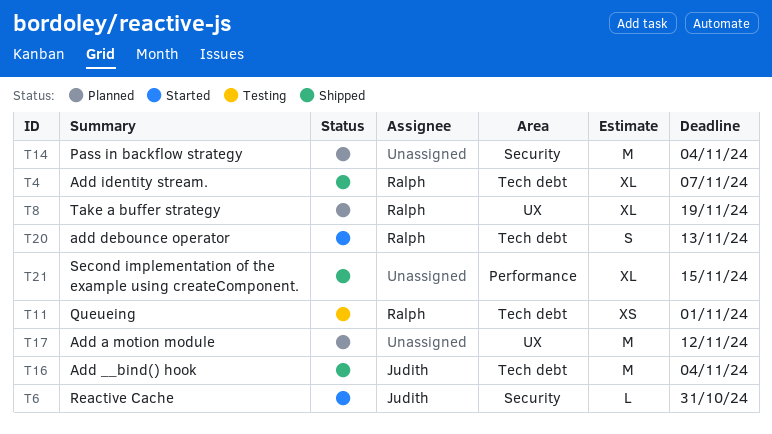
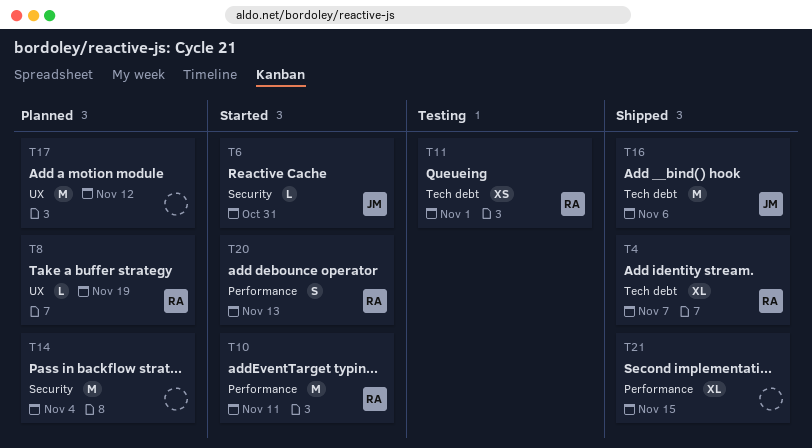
T8, estimate: XL -> L
T10: none -> present
T16, due: Nov 4 -> Nov 6
T20, label: Tech debt -> Performance

